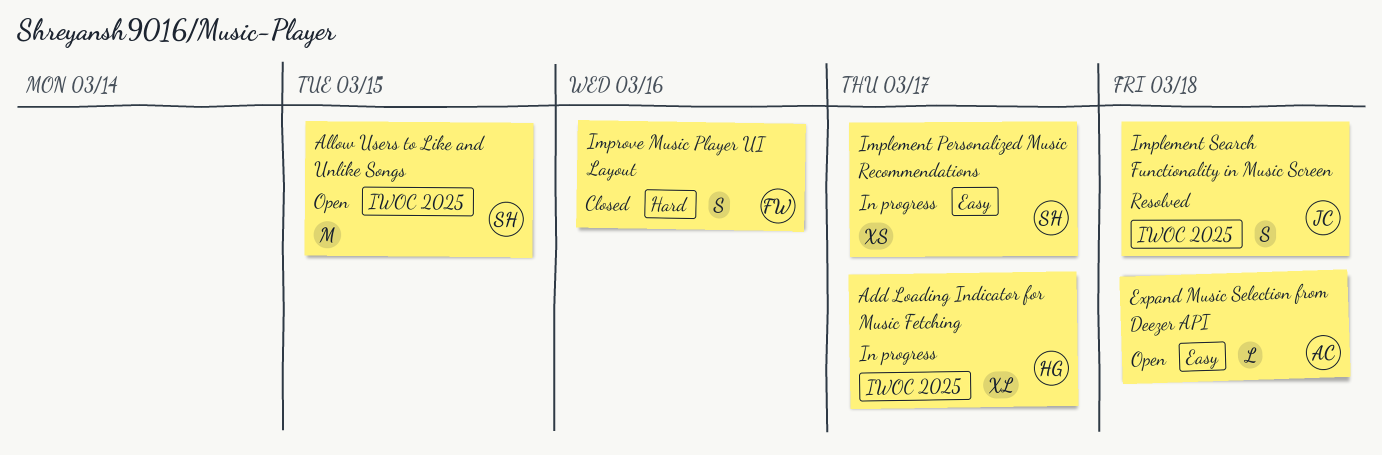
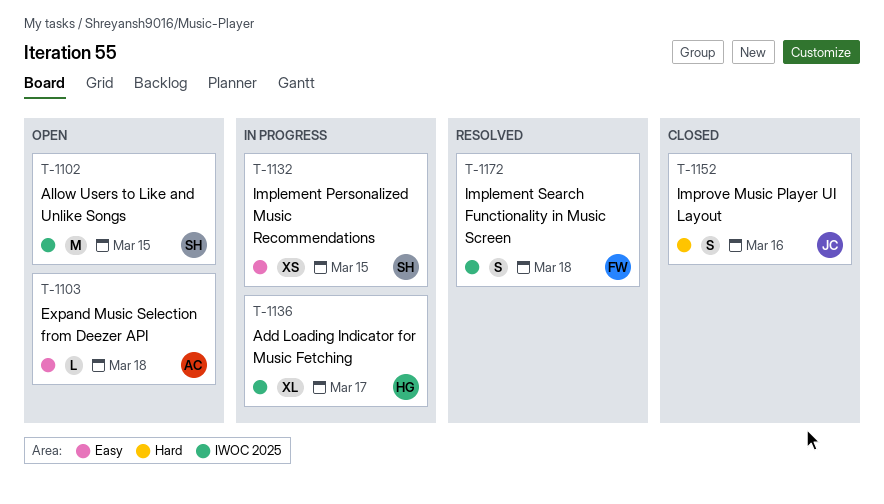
Implement Personalized Music Recommendations, due: Mar 17 -> Mar 15
Implement Search Functionality in Music Screen, owner: JC -> FW
Improve Music Player UI Layout, owner: FW -> JC

